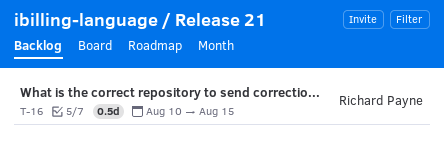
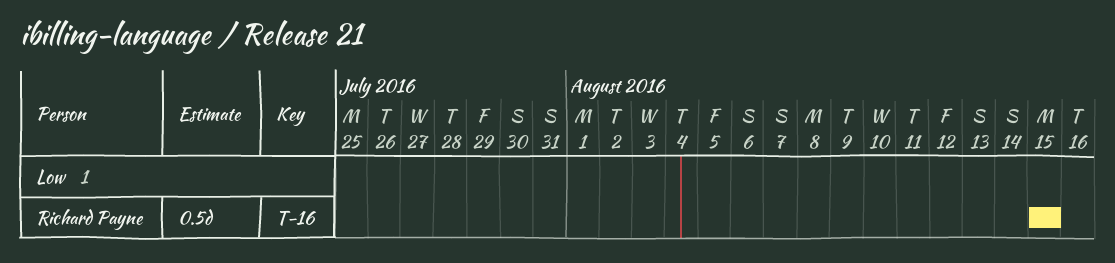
T-16, start: Aug 10 -> Aug 15

